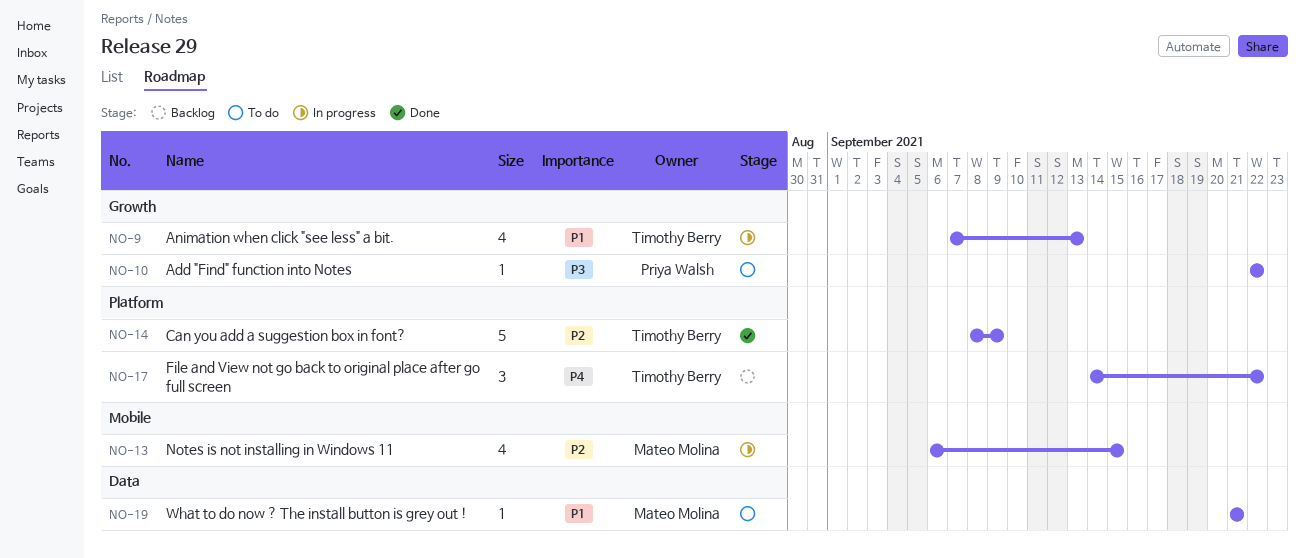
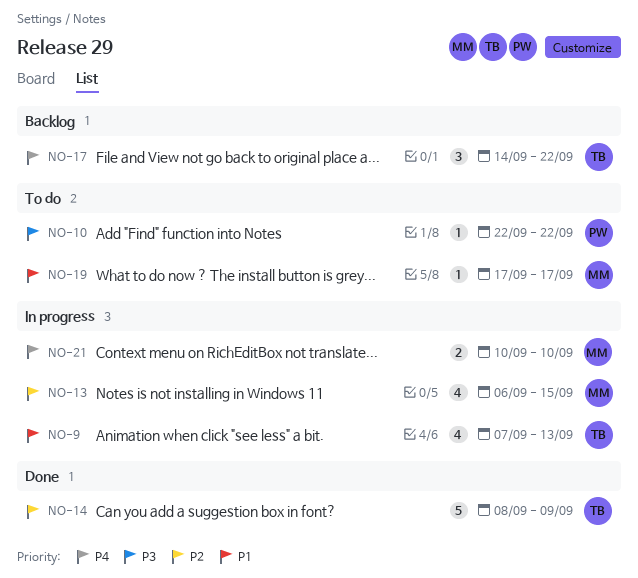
NO-19, start: Sep 21 -> Sep 17
NO-19, due: Sep 21 -> Sep 17
NO-21: none -> present

